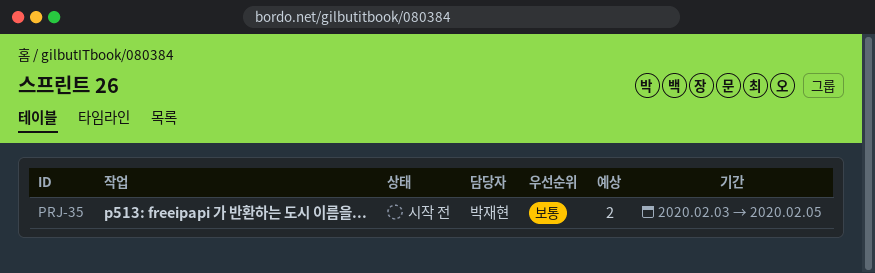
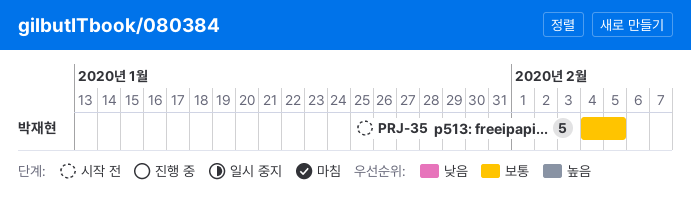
PRJ-35, estimate: 2 -> 5
PRJ-35, start: Feb 3 -> Feb 4

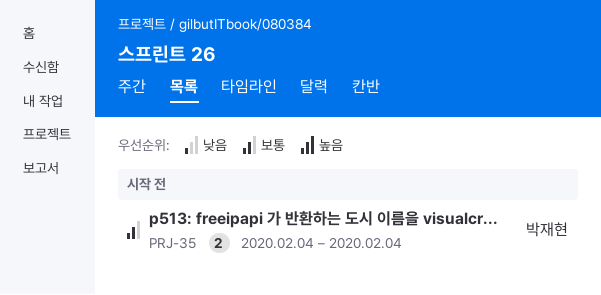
PRJ-35, estimate: 5 -> 2
PRJ-35, due: Feb 5 -> Feb 4

